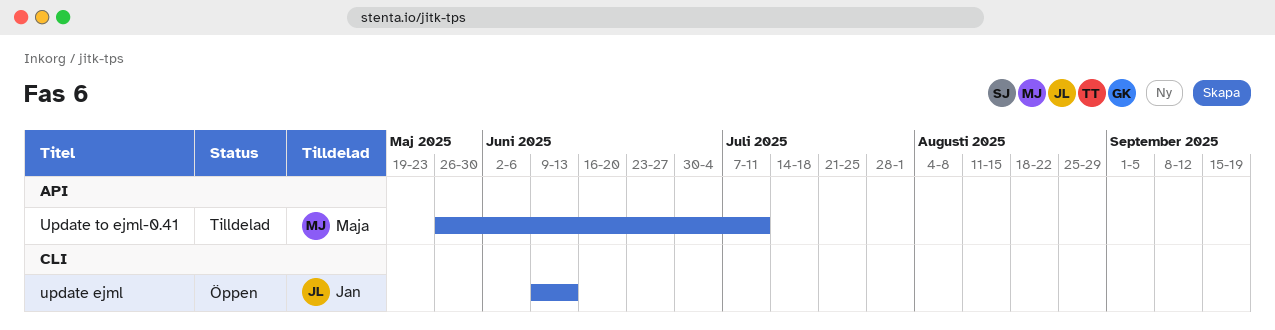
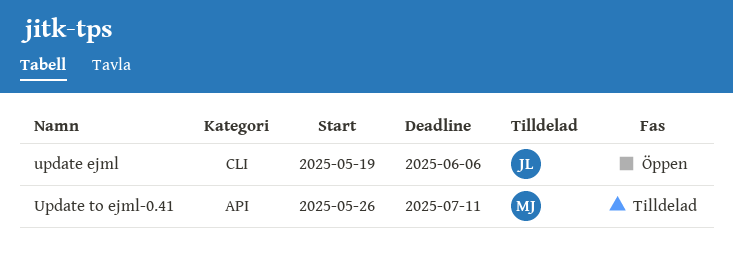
update ejml, start: Jun 9 -> May 19
update ejml, due: Jun 13 -> Jun 6

